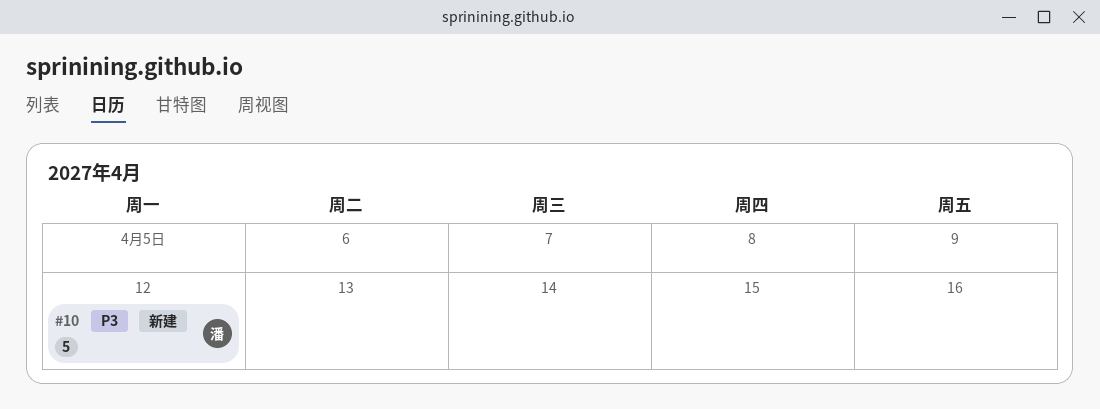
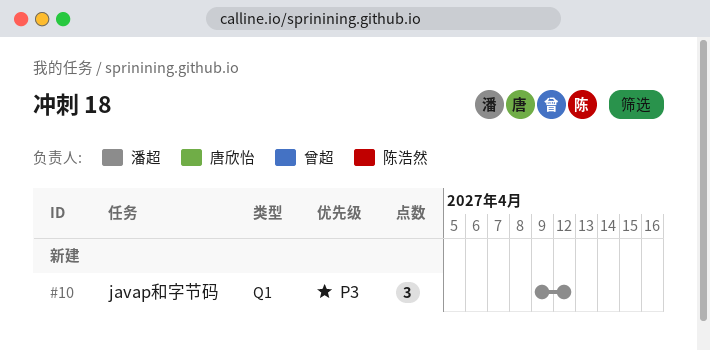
#10, estimate: 5 -> 3

